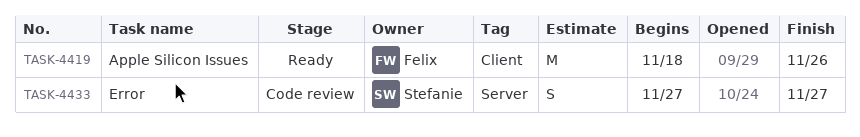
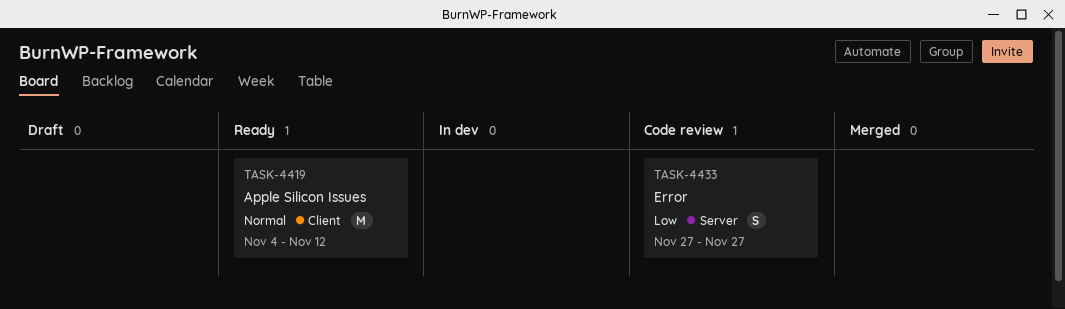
TASK-4419, start: Nov 18 -> Nov 4
TASK-4419, due: Nov 26 -> Nov 12

